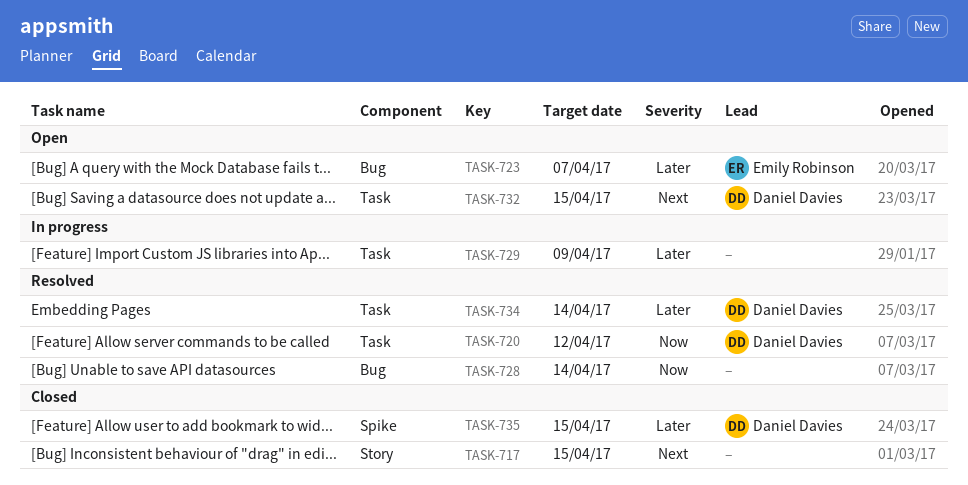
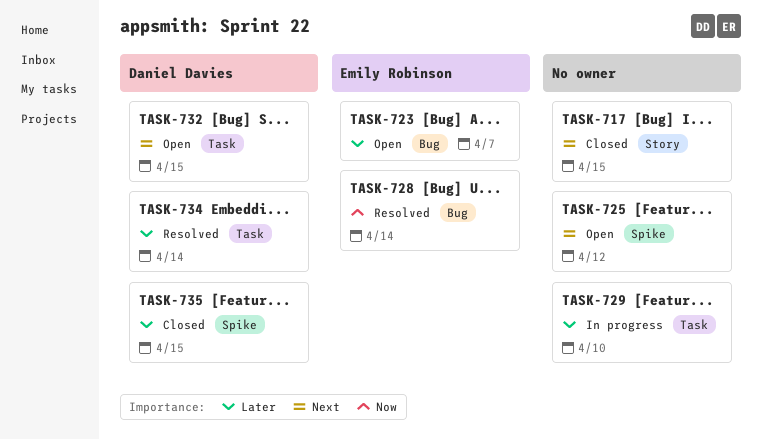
TASK-720: present -> none
TASK-725: none -> present
TASK-728, owner: none -> Emily Robinson
TASK-729, due: Apr 9 -> Apr 10

